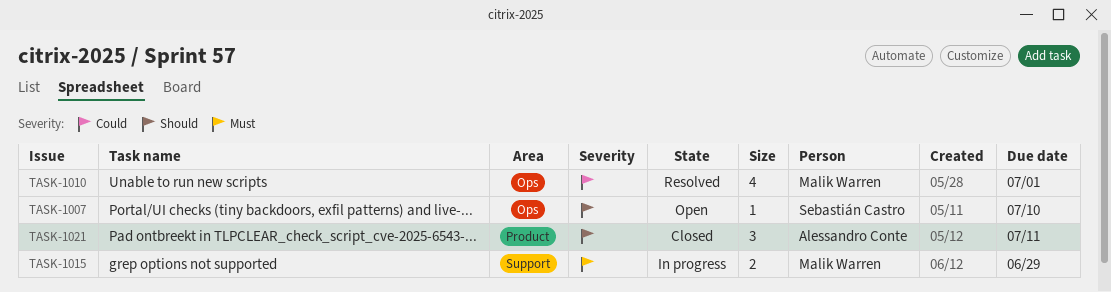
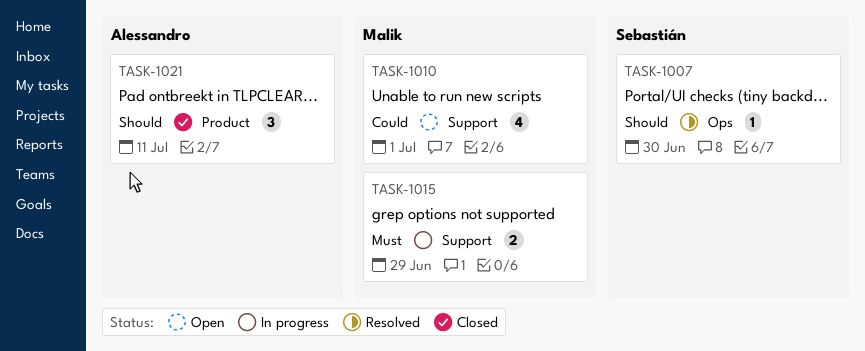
TASK-1007, status: Open -> Resolved
TASK-1007, due: Jul 10 -> Jun 30
TASK-1010, status: Resolved -> Open
TASK-1010, label: Ops -> Support

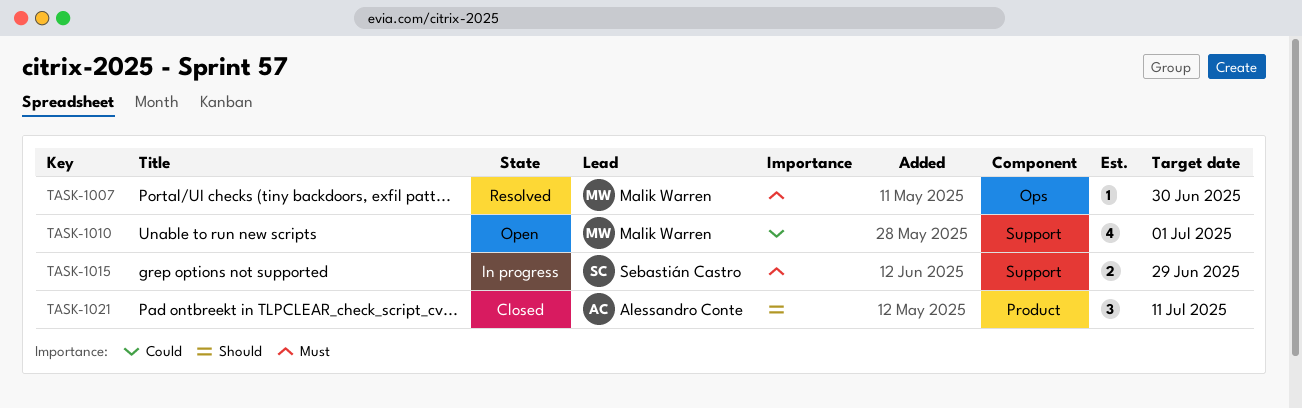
TASK-1007, owner: Sebastián Castro -> Malik Warren
TASK-1007, priority: Should -> Must
TASK-1015, owner: Malik Warren -> Sebastián Castro

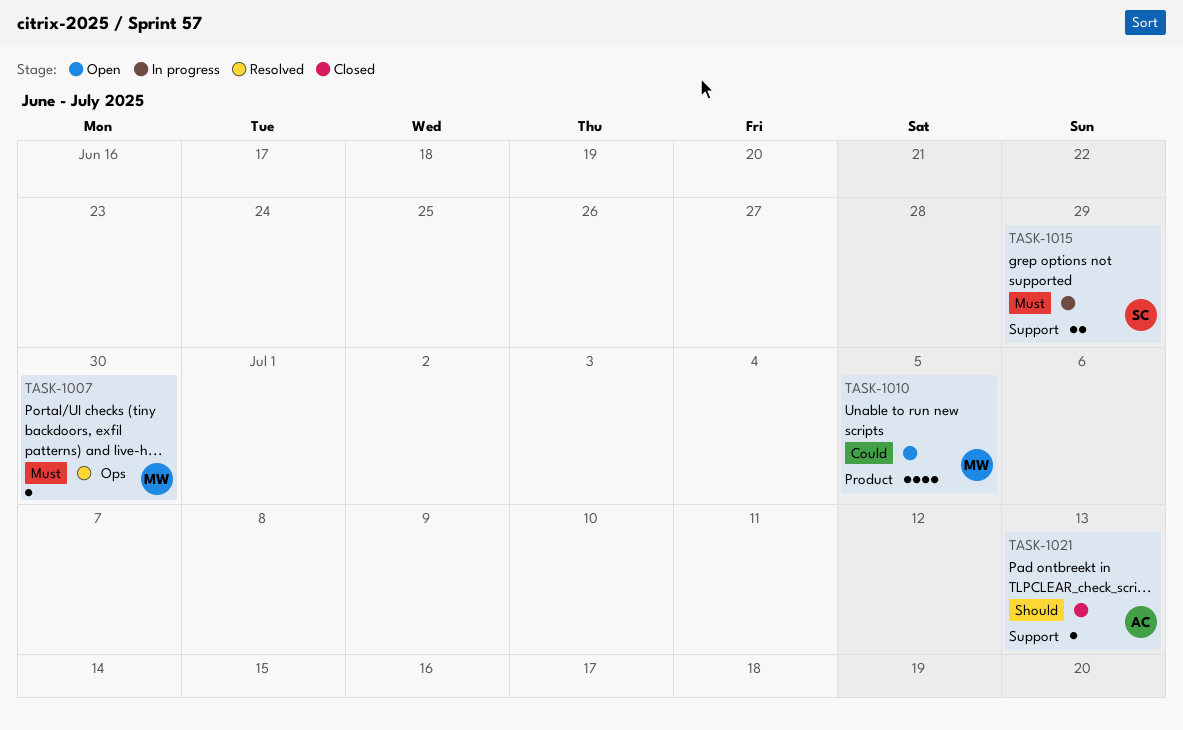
TASK-1010, label: Support -> Product
TASK-1010, due: Jul 1 -> Jul 5
TASK-1021, label: Product -> Support
TASK-1021, estimate: 3 -> 1
TASK-1021, due: Jul 11 -> Jul 13

